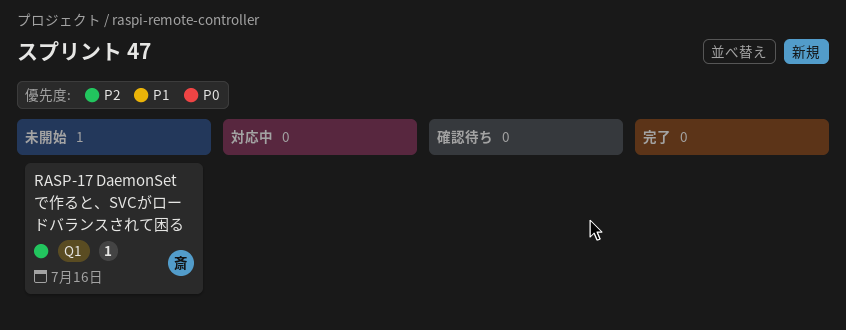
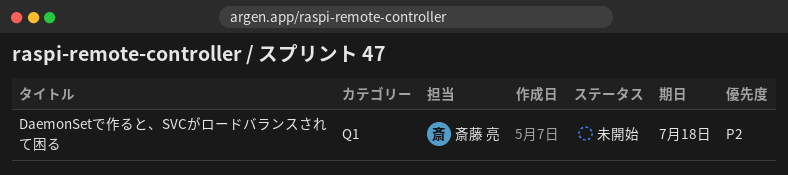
DaemonSetで作ると、SVCがロードバランスされて困る, due: Jul 16 -> Jul 18

